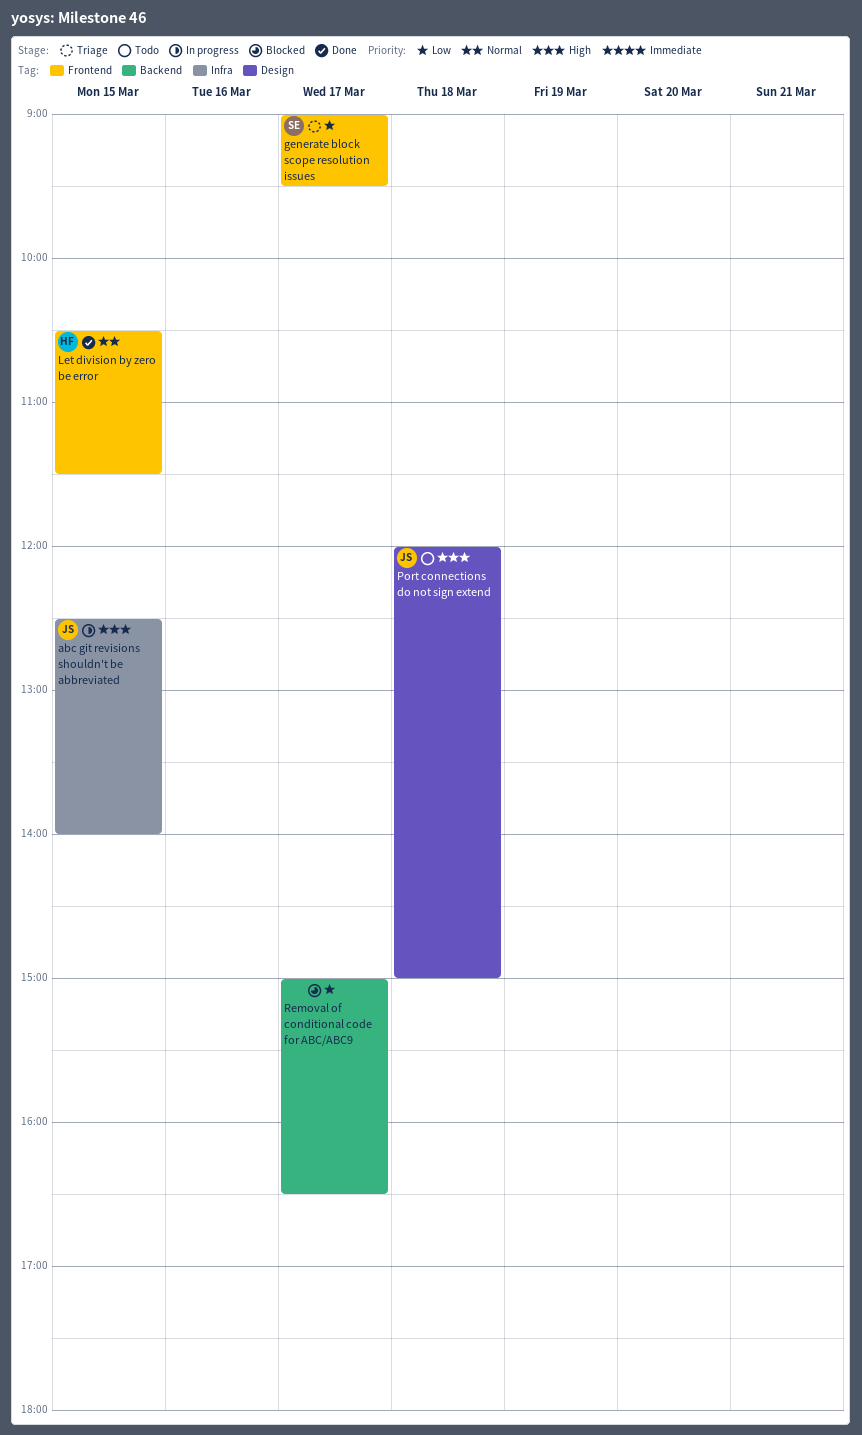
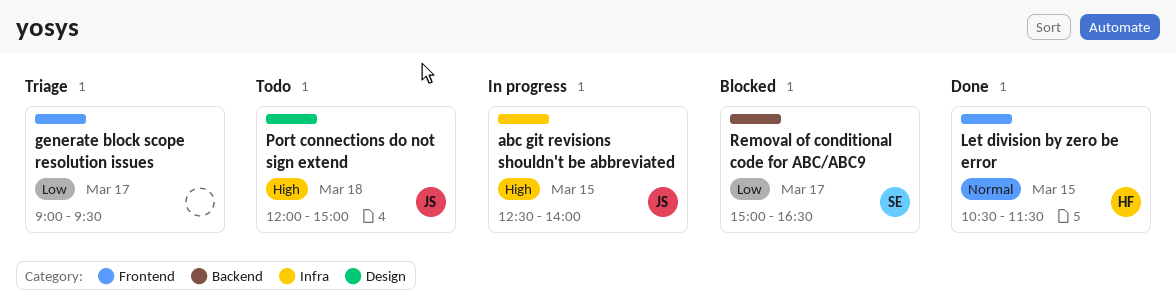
generate block scope resolution issues, owner: SE -> none
Removal of conditional code for ABC/ABC9, owner: none -> SE

